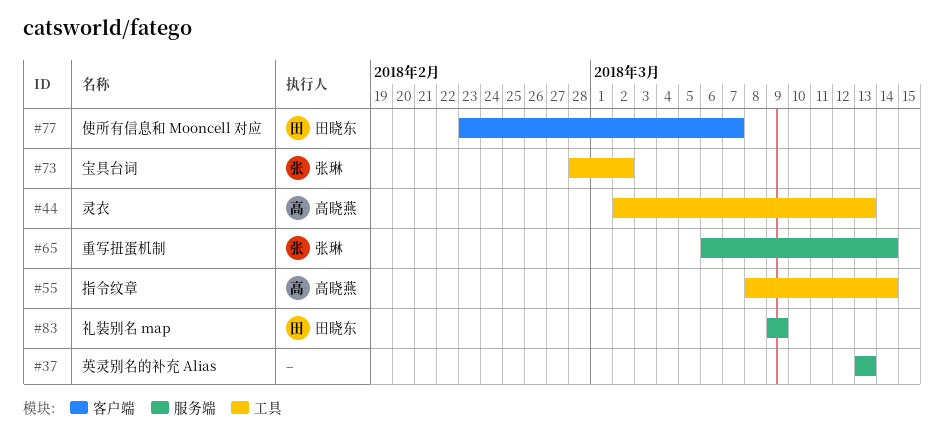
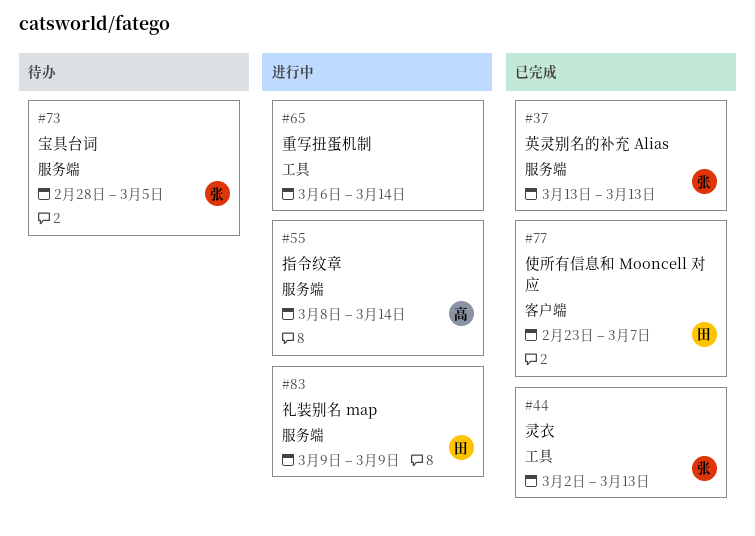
#37, owner: none -> 张琳
#44, owner: 高晓燕 -> 张琳
#55, label: 工具 -> 服务端
#65, owner: 张琳 -> none
#65, label: 服务端 -> 工具
#73, label: 工具 -> 服务端
#73, due: Mar 2 -> Mar 5

